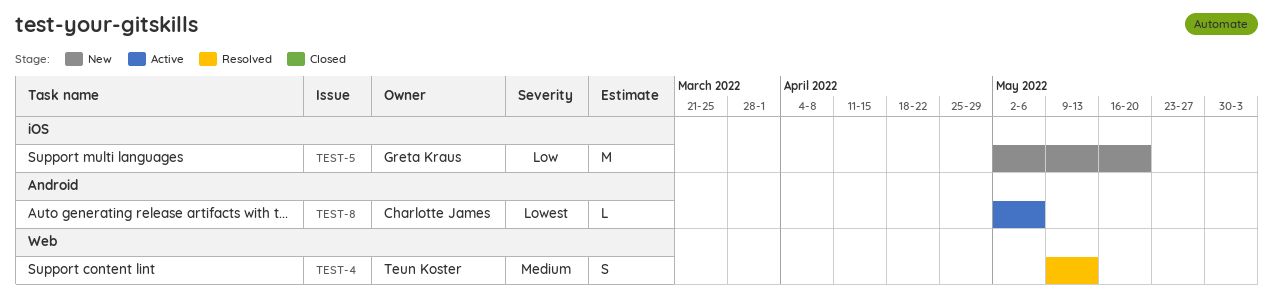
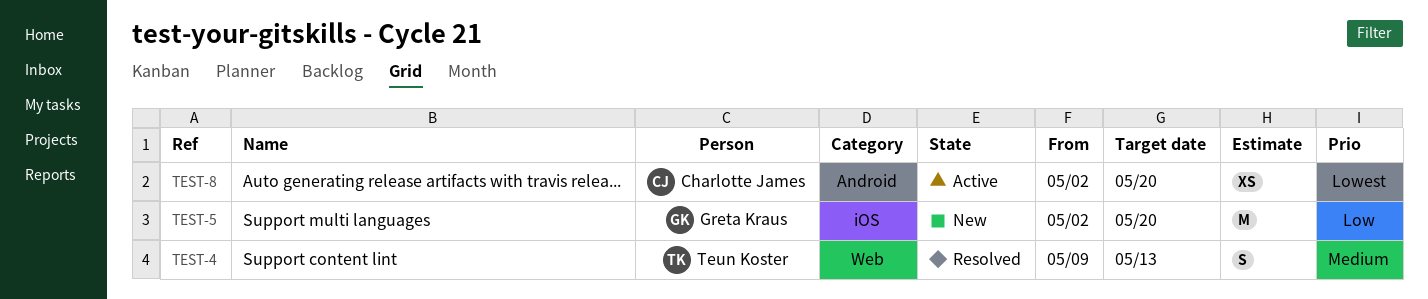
TEST-8, estimate: L -> XS
TEST-8, due: May 6 -> May 20

